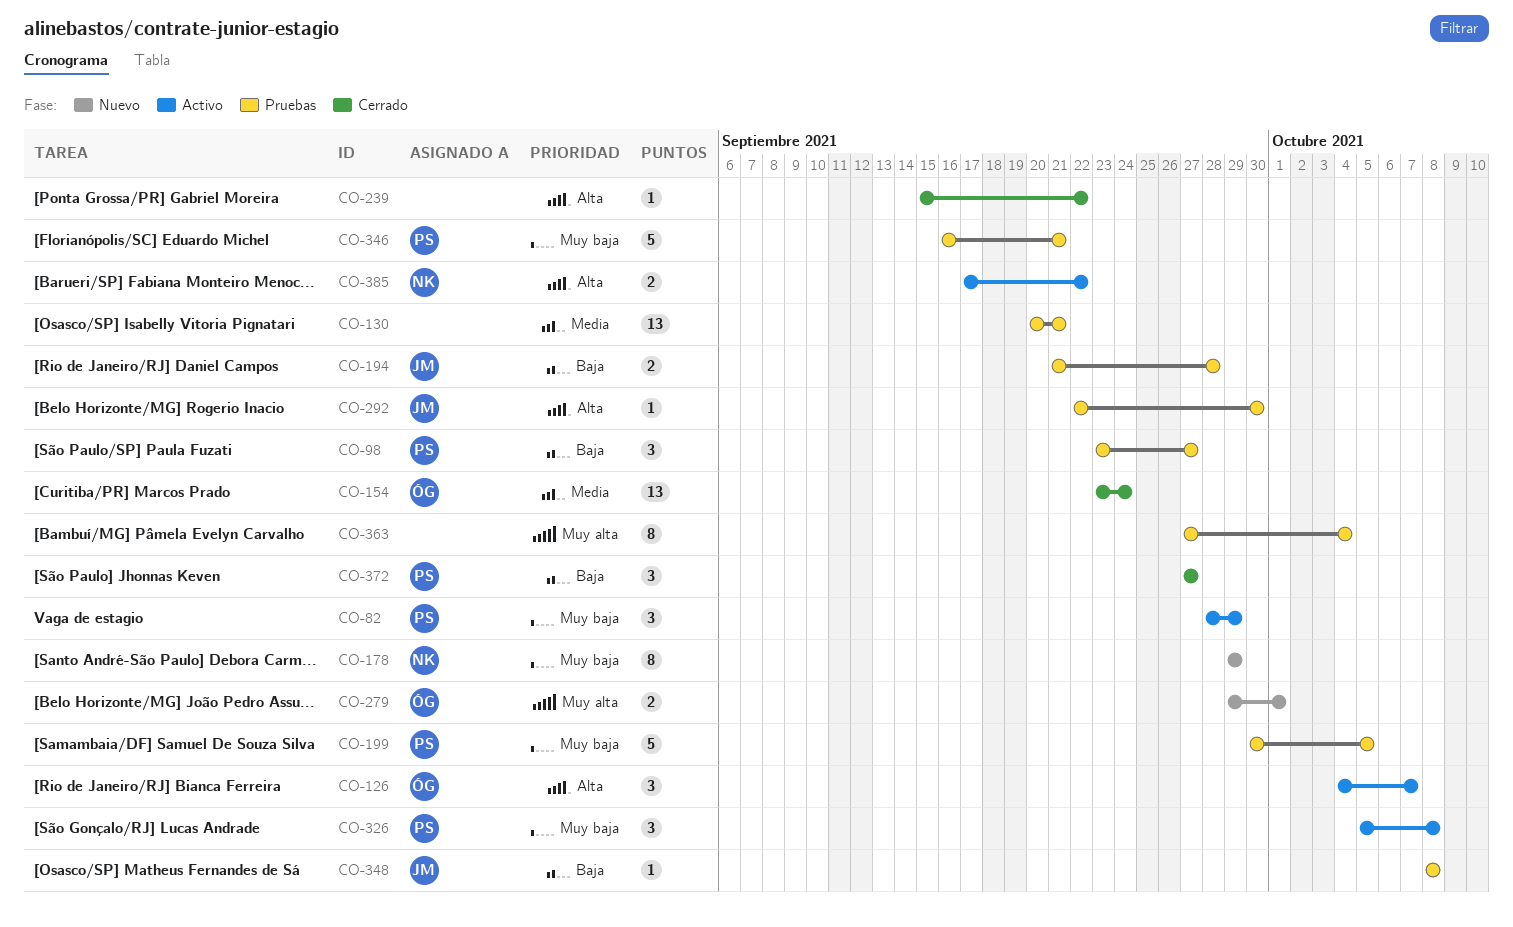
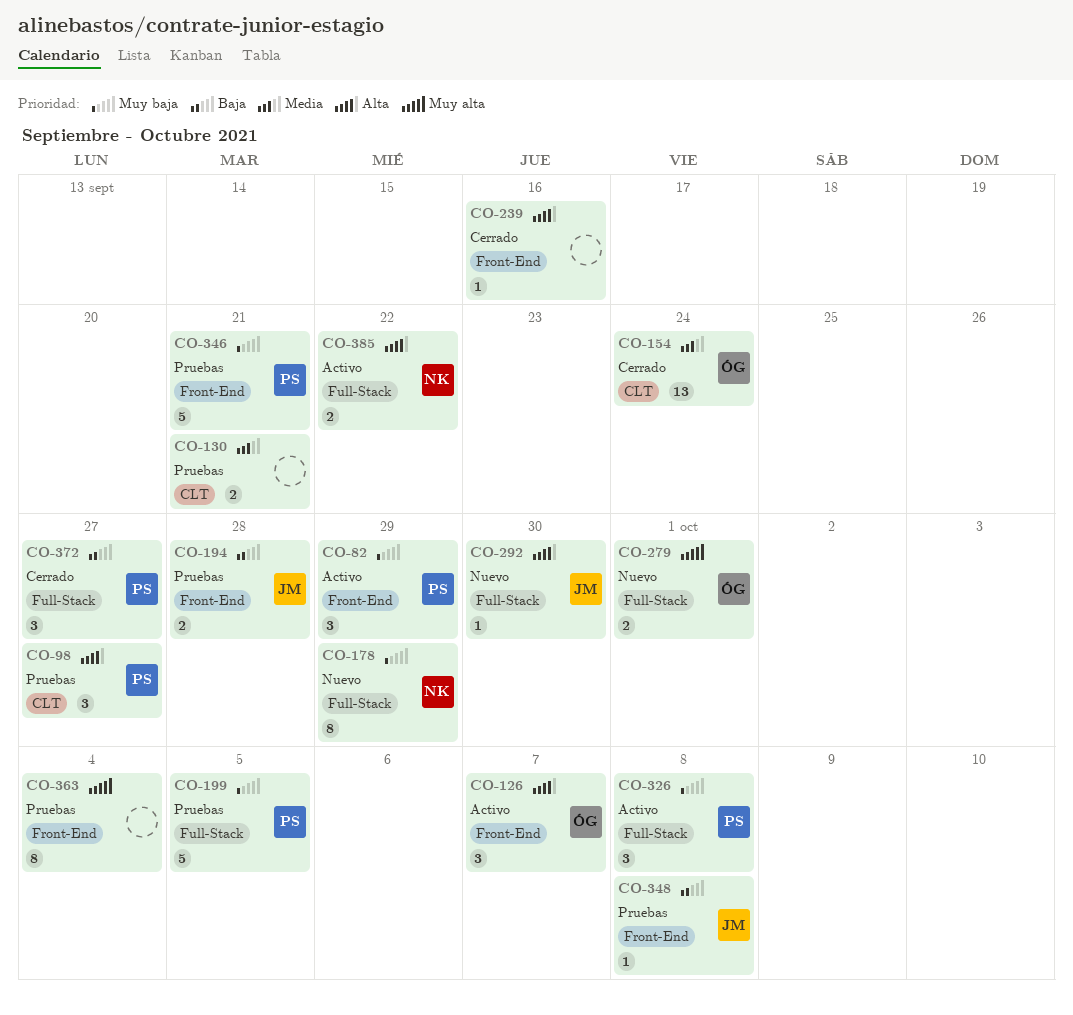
CO-98, priority: Baja -> Alta
CO-130, estimate: 13 -> 2
CO-239, due: Sep 22 -> Sep 16
CO-292, status: Pruebas -> Nuevo

